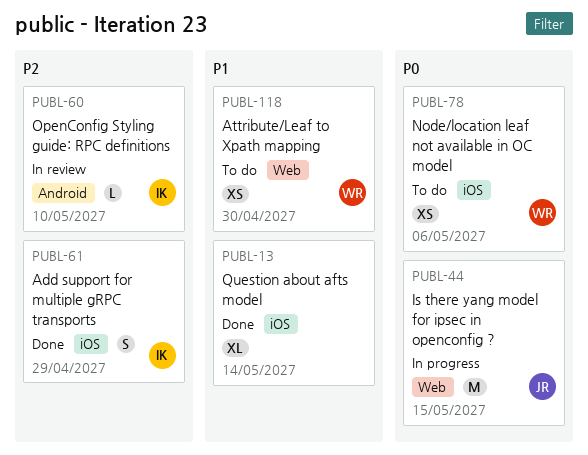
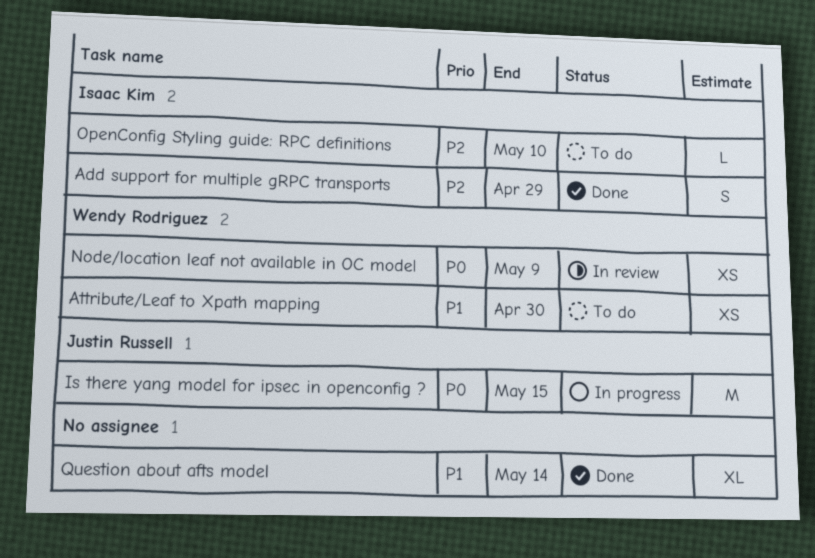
Node/location leaf not available in OC model, status: To do -> In review
Node/location leaf not available in OC model, due: May 6 -> May 9
OpenConfig Styling guide: RPC definitions, status: In review -> To do

